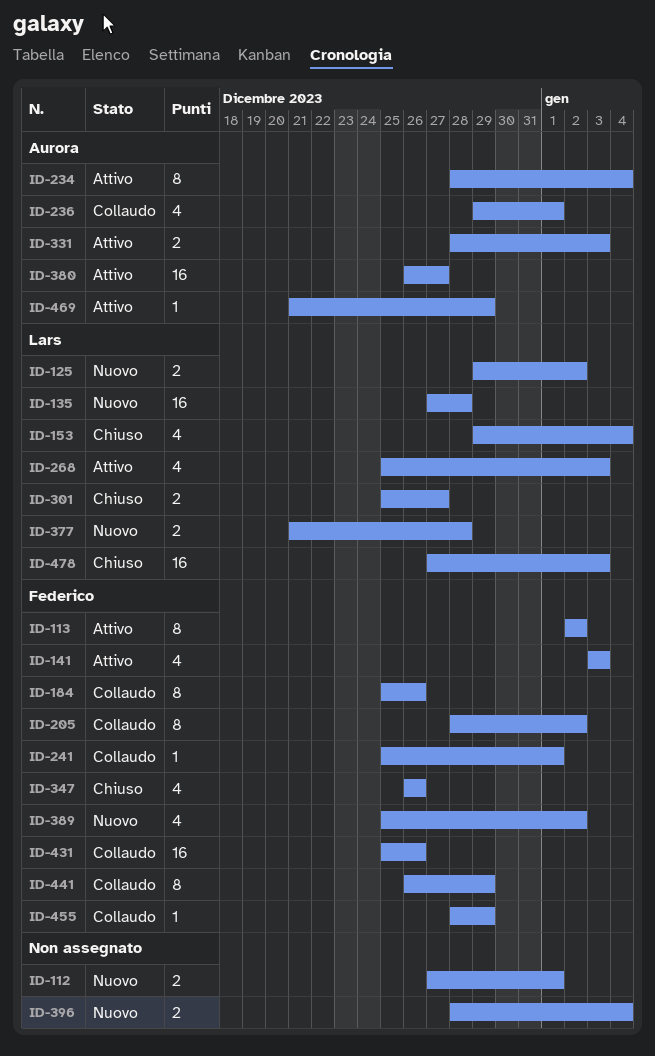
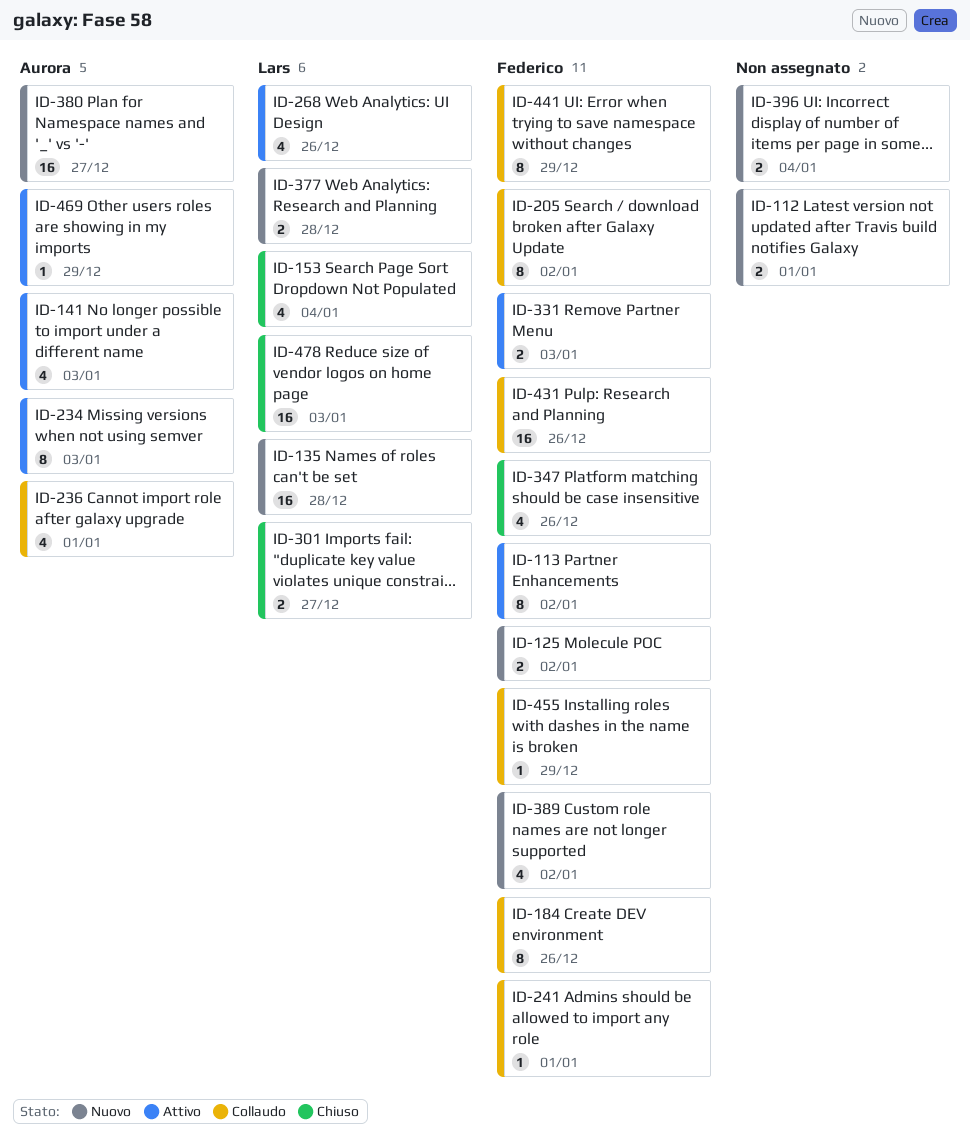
ID-125, owner: Lars -> Federico
ID-141, owner: Federico -> Aurora
ID-234, due: Jan 4 -> Jan 3
ID-268, due: Jan 3 -> Dec 26
ID-331, owner: Aurora -> Federico
ID-380, status: Attivo -> Nuovo

